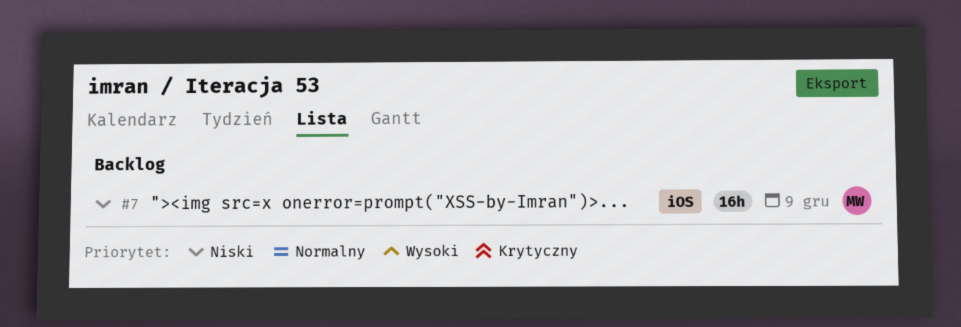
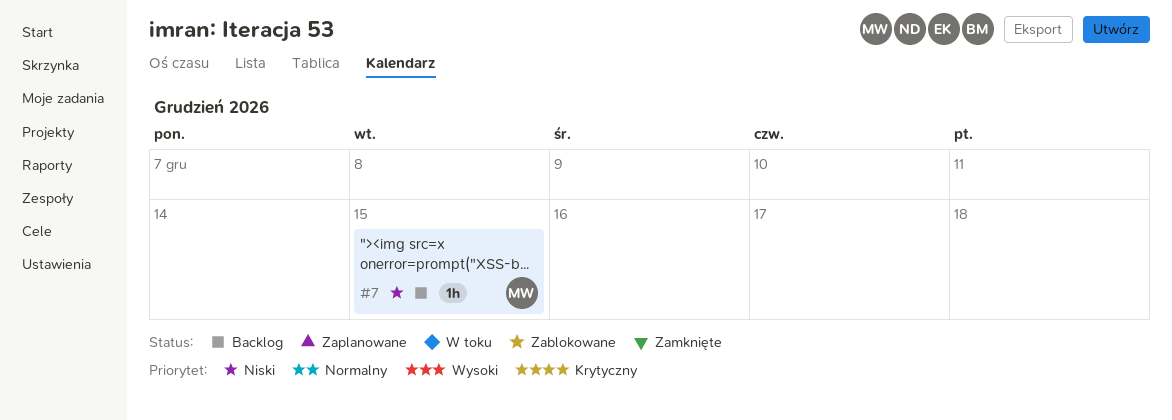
#7, estimate: 16h -> 1h
#7, due: Dec 9 -> Dec 15

